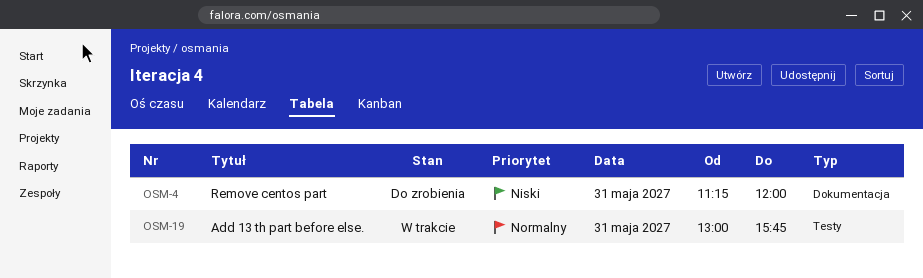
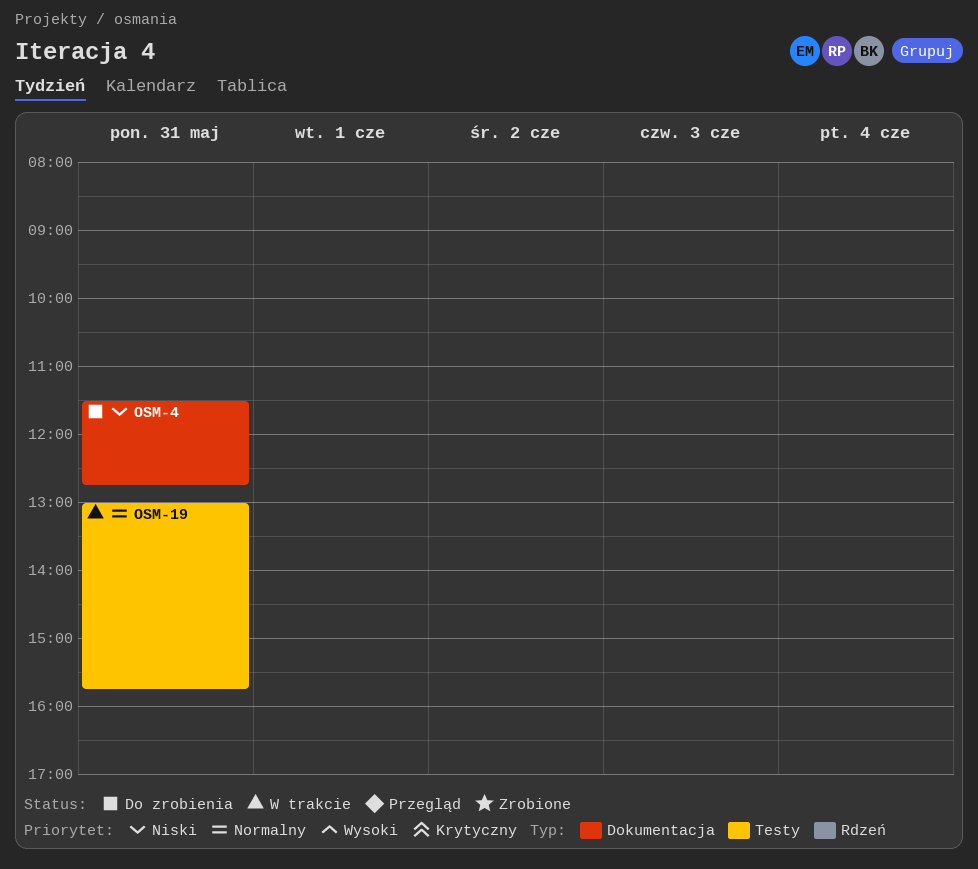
OSM-4, begins: 11:15 -> 11:30
OSM-4, ends: 12:00 -> 12:45

